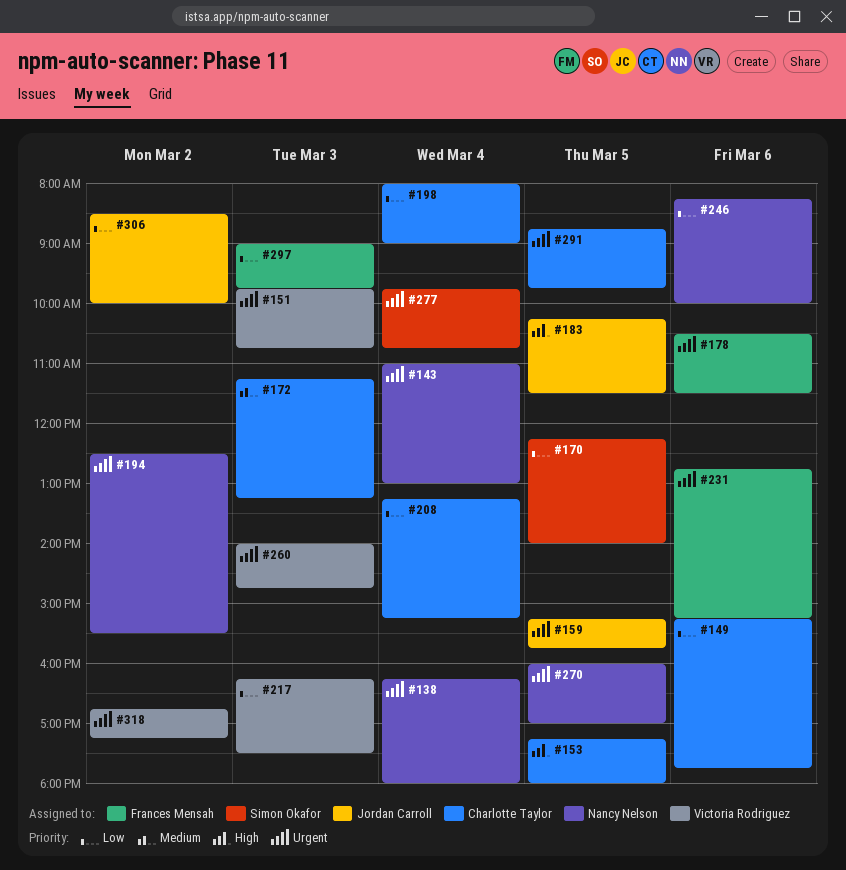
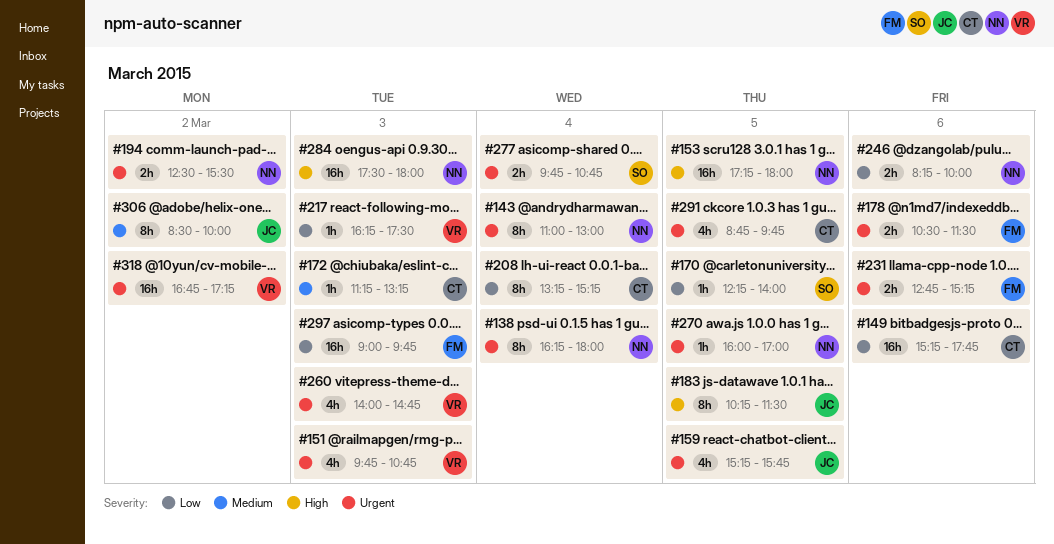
#153, owner: Charlotte Taylor -> Nancy Nelson
#198: present -> none
#284: none -> present
#306, priority: Low -> Medium

